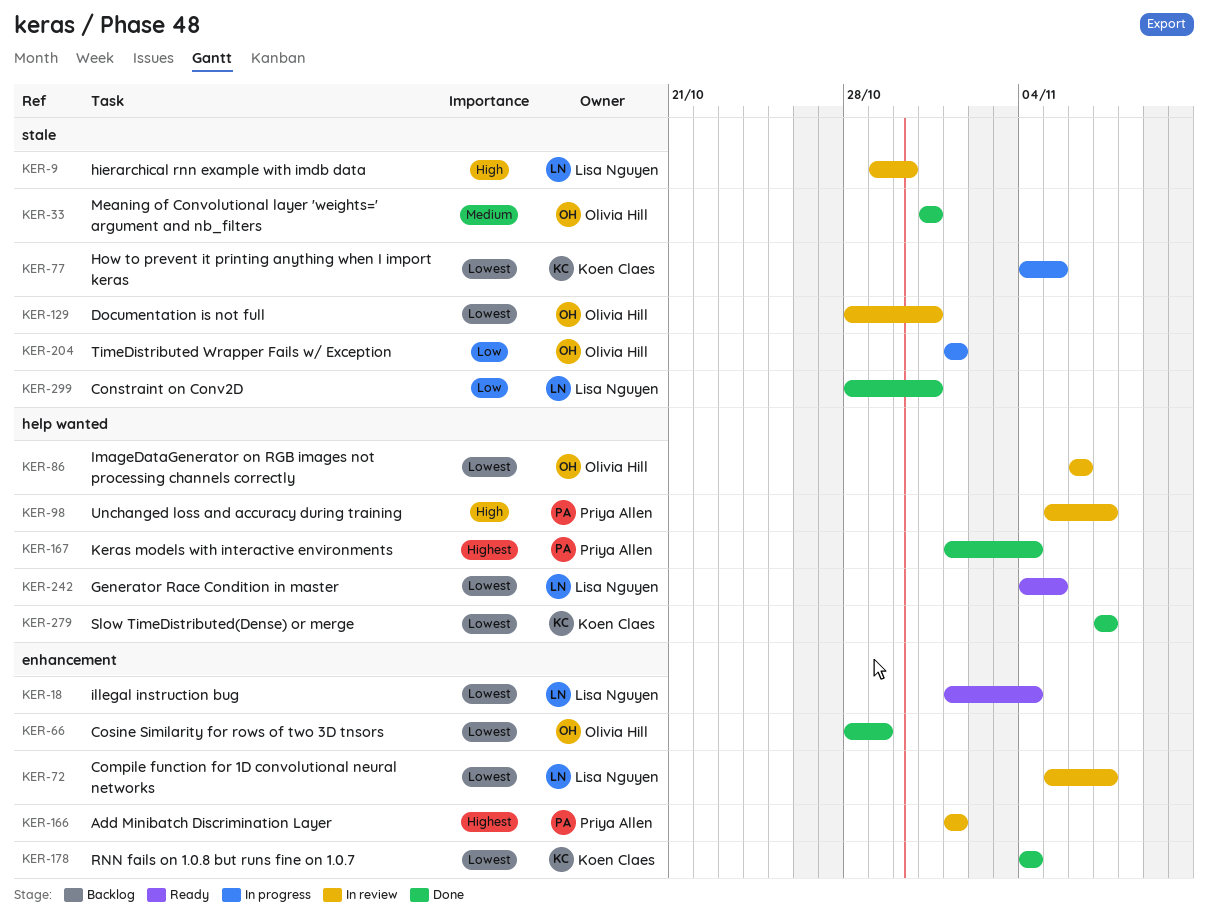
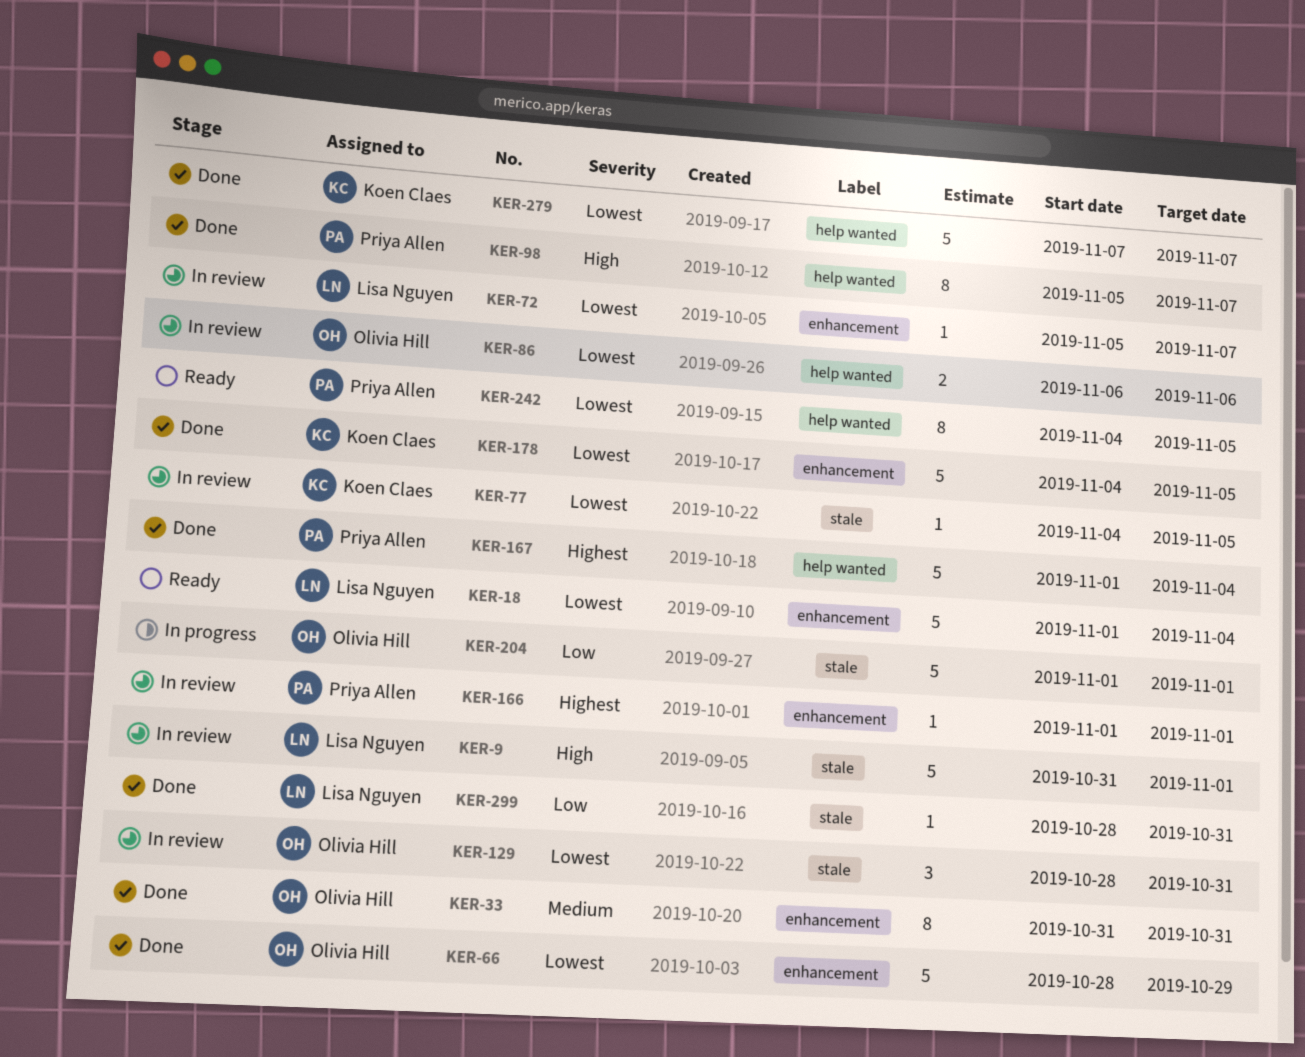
KER-9, start: Oct 29 -> Oct 31
KER-9, due: Oct 30 -> Nov 1
KER-33, label: stale -> enhancement
KER-77, status: In progress -> In review
KER-98, status: In review -> Done
KER-178, due: Nov 4 -> Nov 5
KER-242, owner: Lisa Nguyen -> Priya Allen

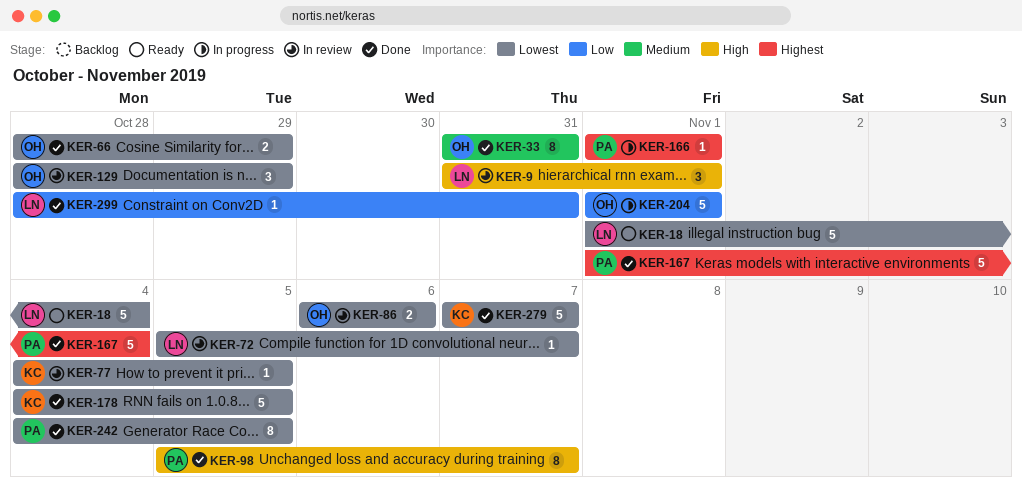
KER-9, estimate: 5 -> 3
KER-66, estimate: 5 -> 2
KER-129, due: Oct 31 -> Oct 29
KER-166, status: In review -> In progress
KER-242, status: Ready -> Done

